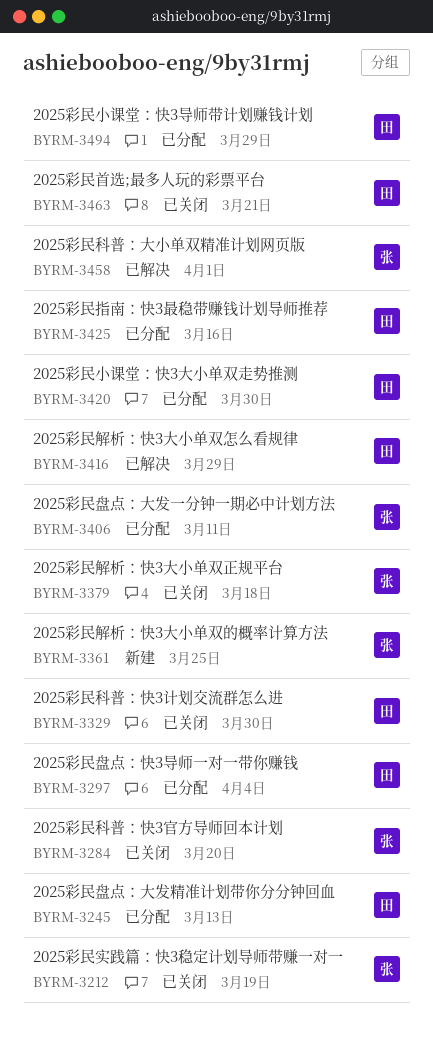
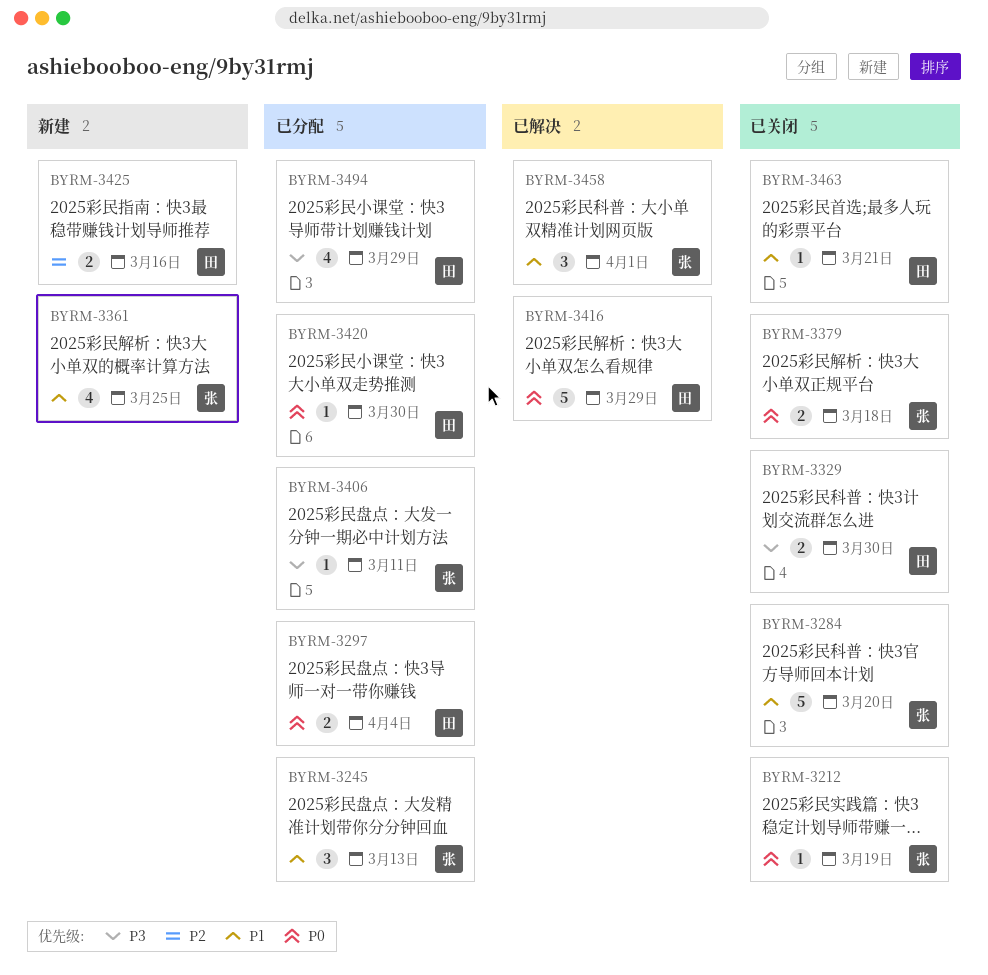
BYRM-3245, owner: 田 -> 张
BYRM-3425, status: 已分配 -> 新建

